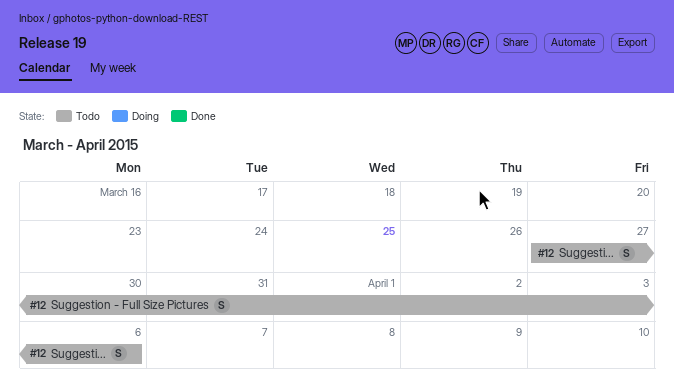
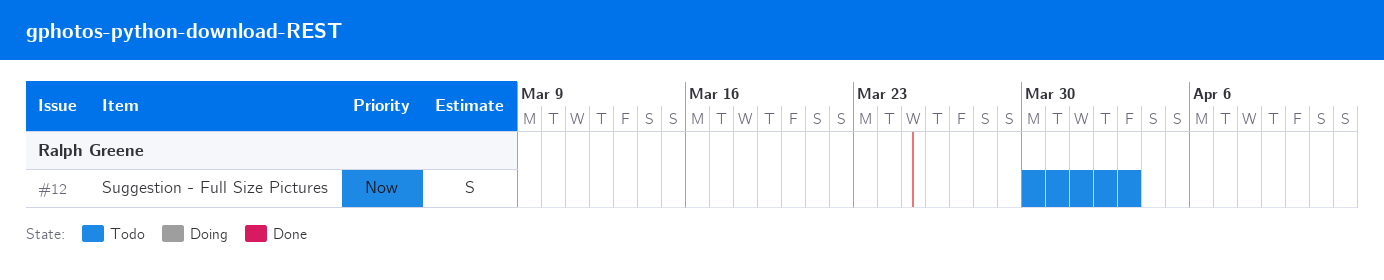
#12, start: Mar 27 -> Mar 30
#12, due: Apr 6 -> Apr 3

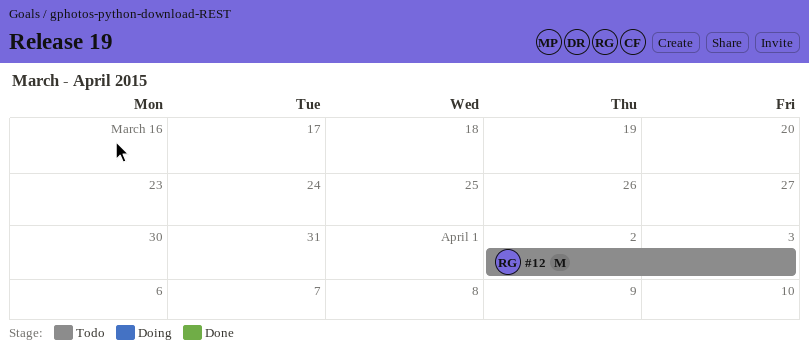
#12, estimate: S -> M
#12, start: Mar 30 -> Apr 2

